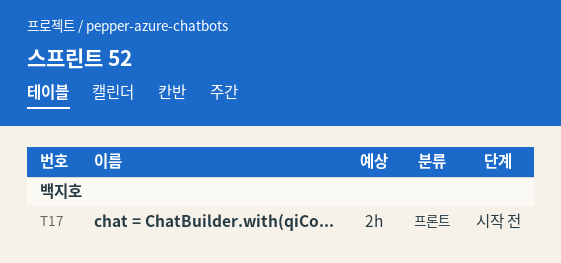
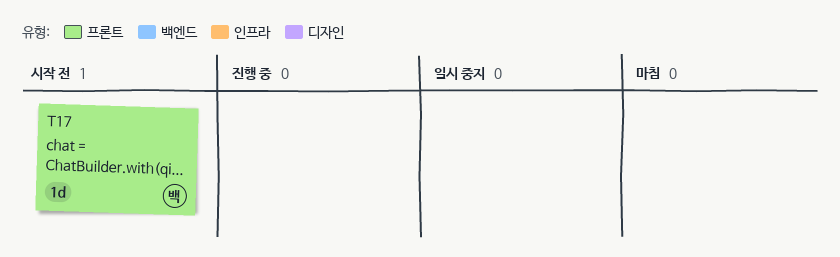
T17, estimate: 2h -> 1d

